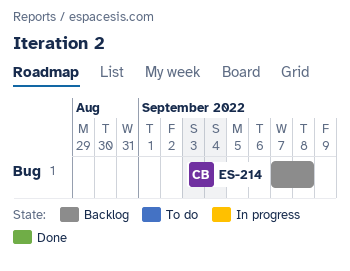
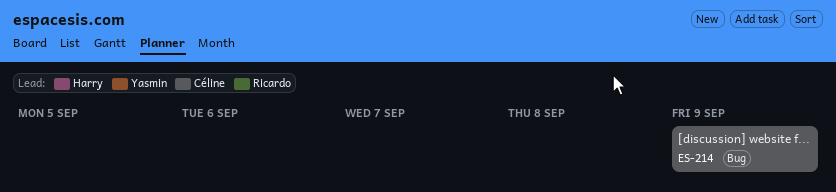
ES-214, due: Sep 8 -> Sep 9

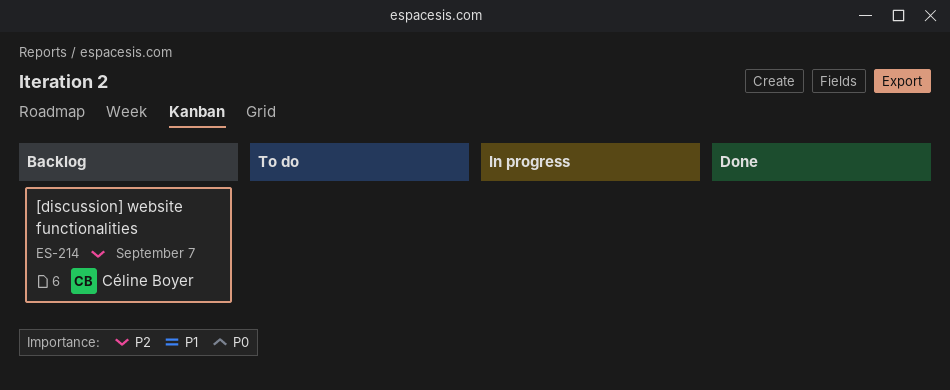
ES-214, due: Sep 9 -> Sep 7

